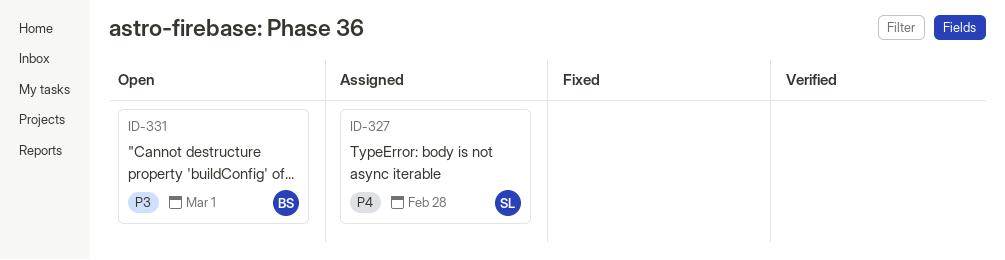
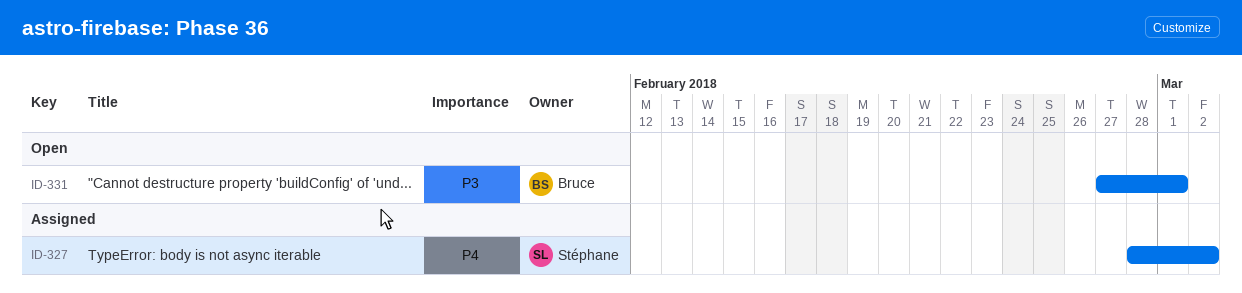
ID-327, due: Feb 28 -> Mar 2

